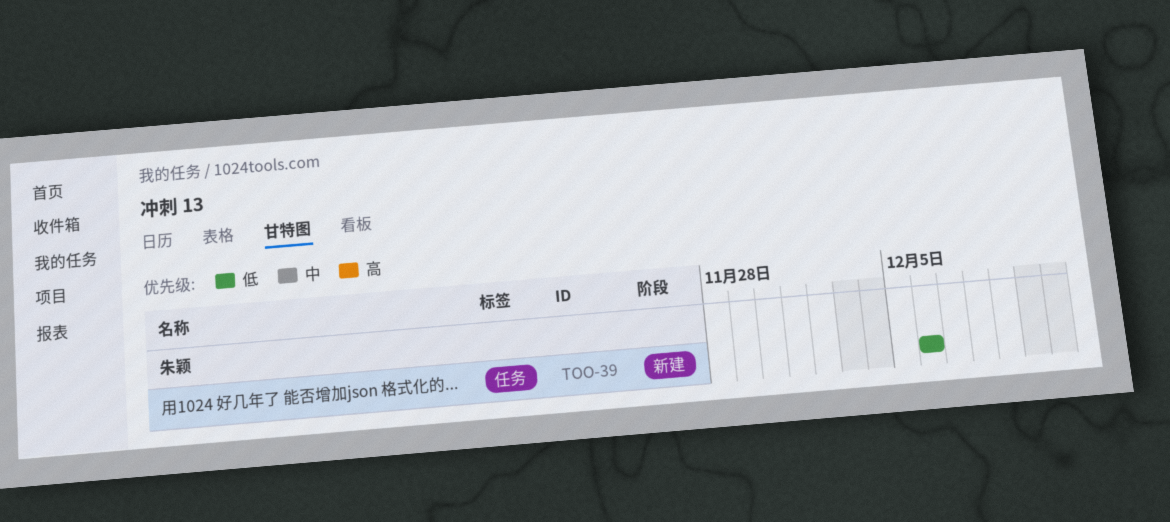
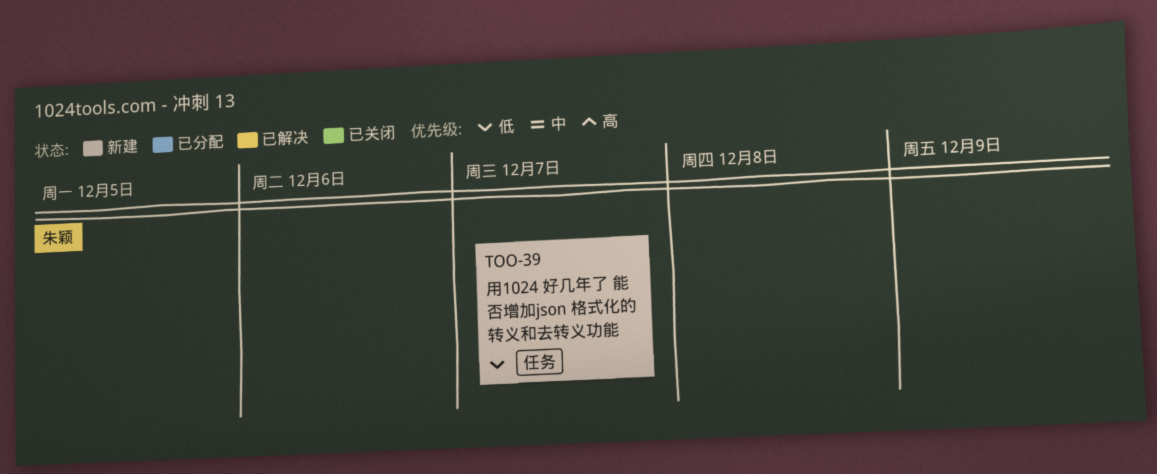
TOO-39, due: Dec 6 -> Dec 7

